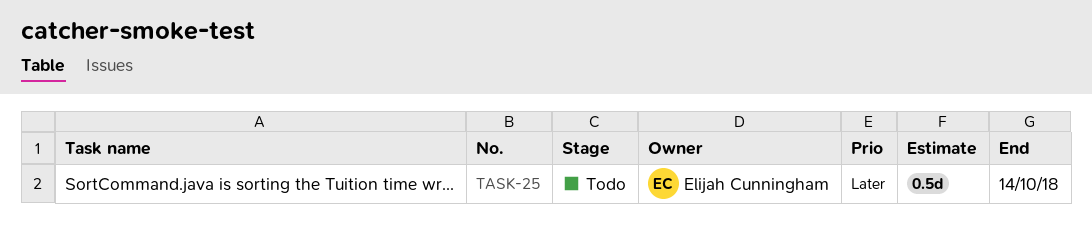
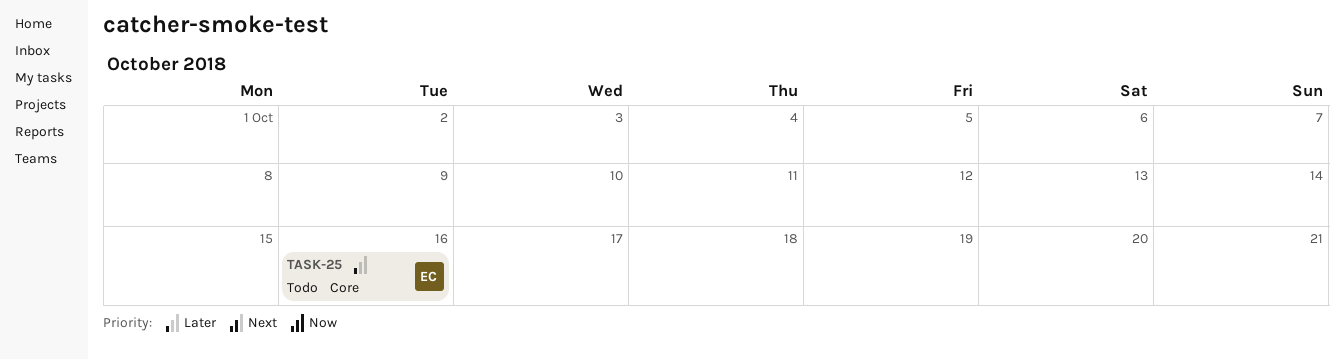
TASK-25, due: Oct 14 -> Oct 16

